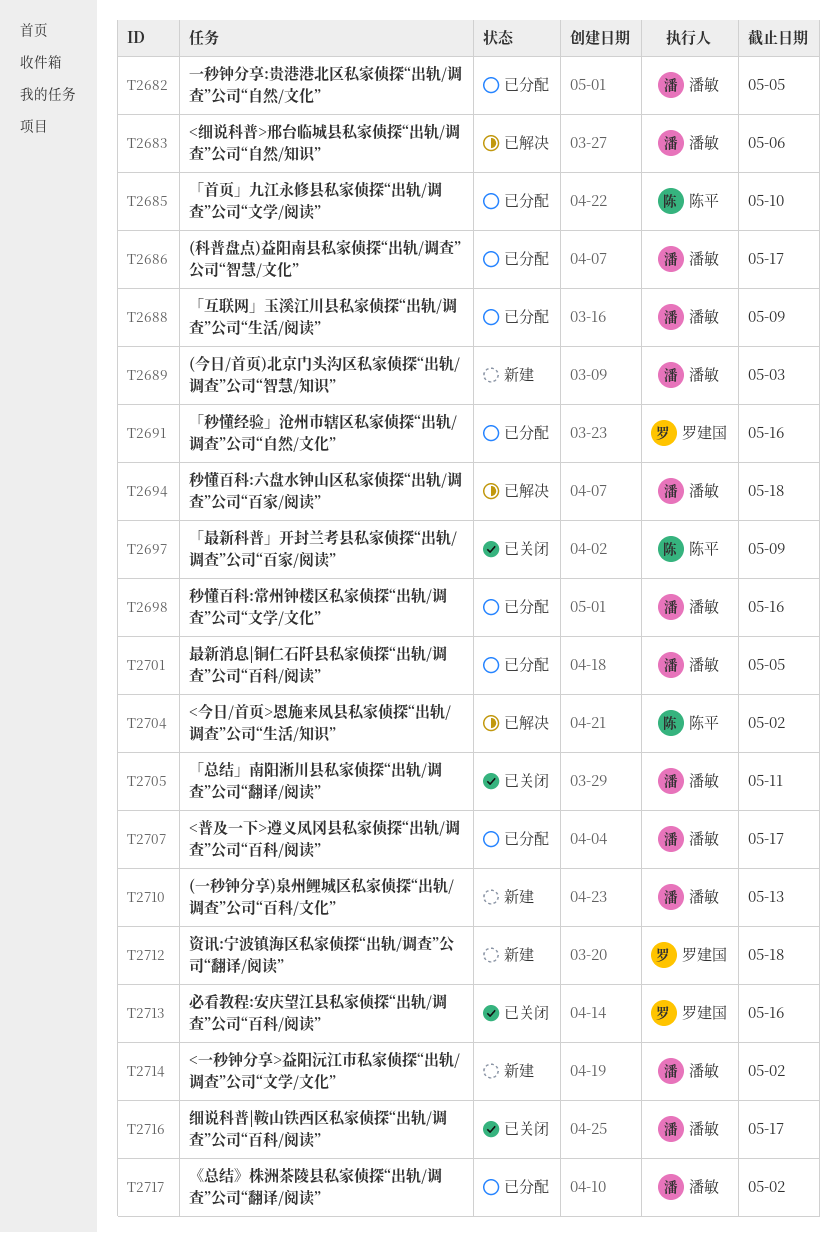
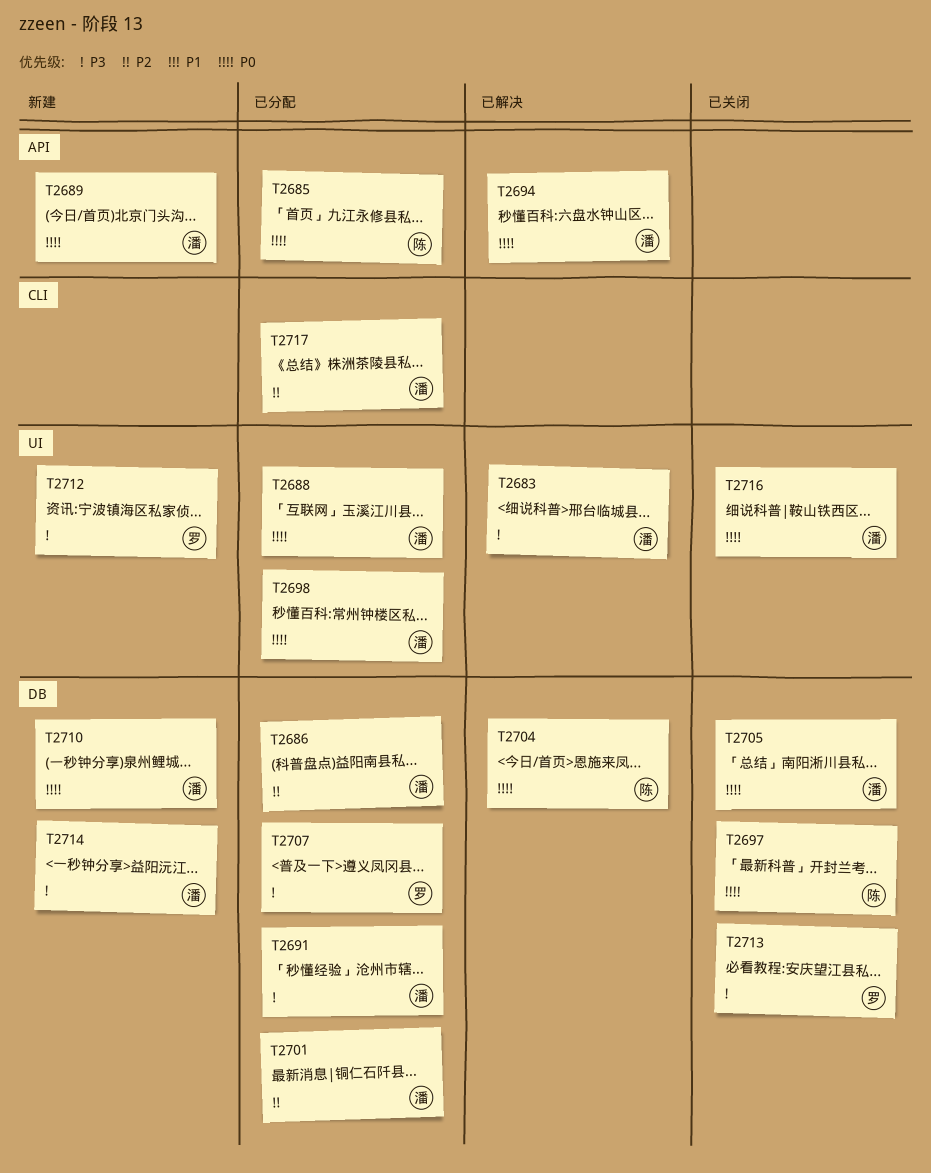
T2682: present -> none
T2691, owner: 罗建国 -> 潘敏
T2707, owner: 潘敏 -> 罗建国

